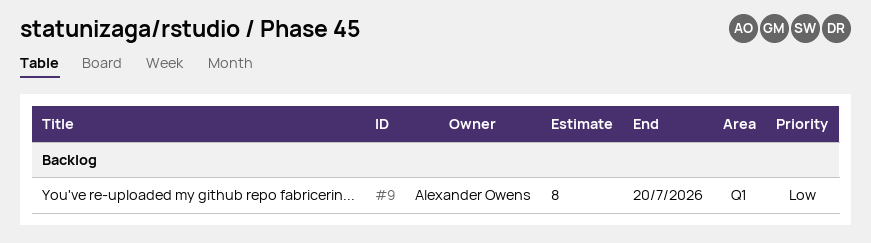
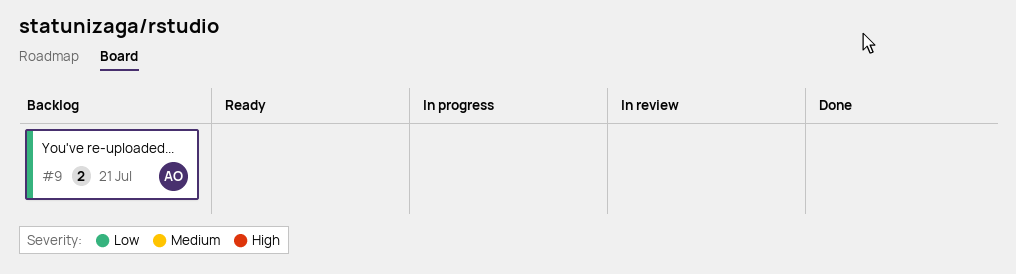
#9, estimate: 8 -> 2
#9, due: Jul 20 -> Jul 21

